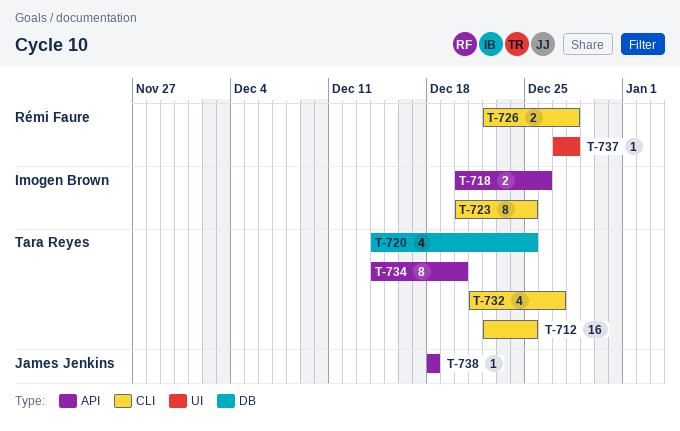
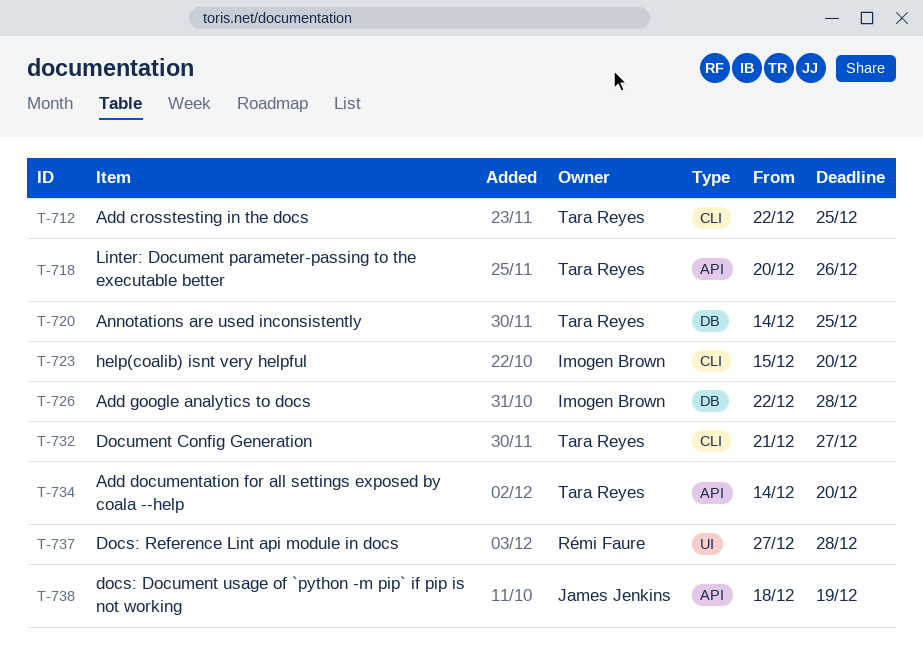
T-718, owner: Imogen Brown -> Tara Reyes
T-723, start: Dec 20 -> Dec 15
T-723, due: Dec 25 -> Dec 20
T-726, owner: Rémi Faure -> Imogen Brown
T-726, label: CLI -> DB
T-738, due: Dec 18 -> Dec 19

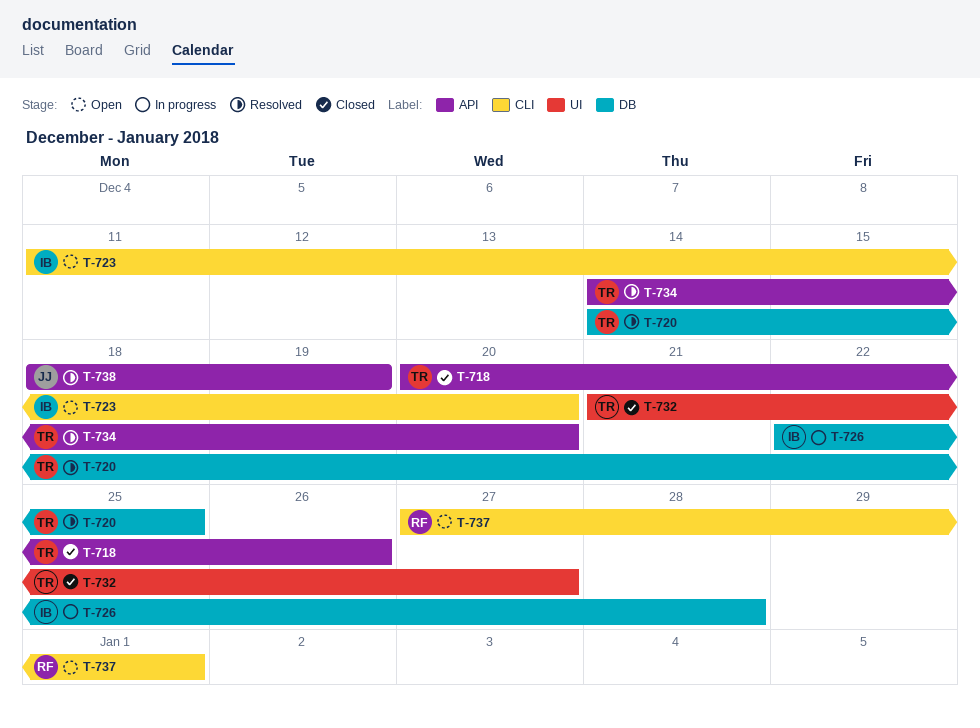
T-712: present -> none
T-723, start: Dec 15 -> Dec 11
T-732, label: CLI -> UI
T-737, label: UI -> CLI
T-737, due: Dec 28 -> Jan 1

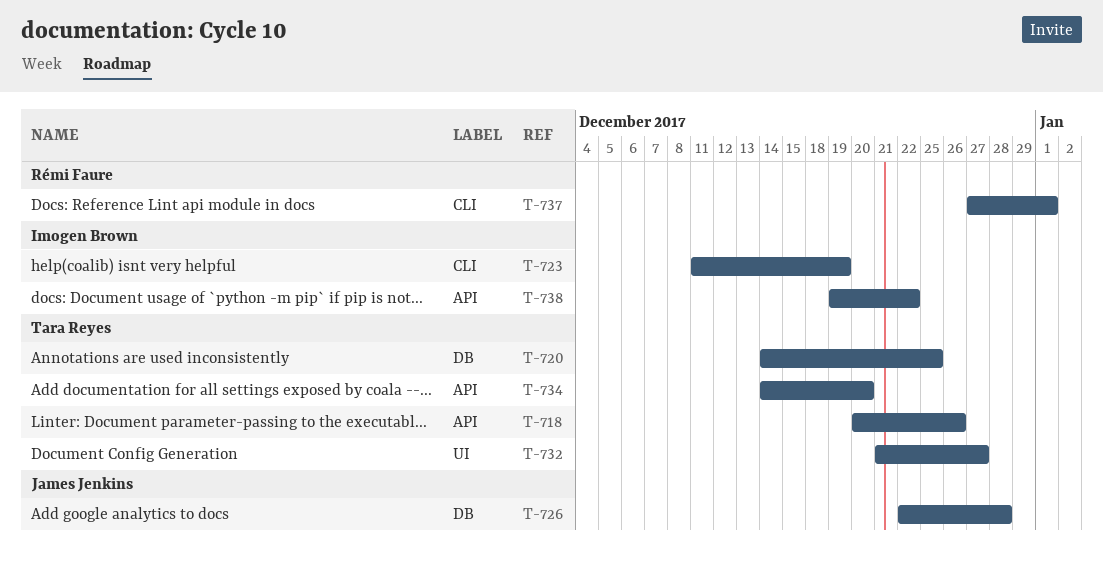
T-723, due: Dec 20 -> Dec 19
T-726, owner: Imogen Brown -> James Jenkins
T-738, owner: James Jenkins -> Imogen Brown
T-738, start: Dec 18 -> Dec 19
T-738, due: Dec 19 -> Dec 22

